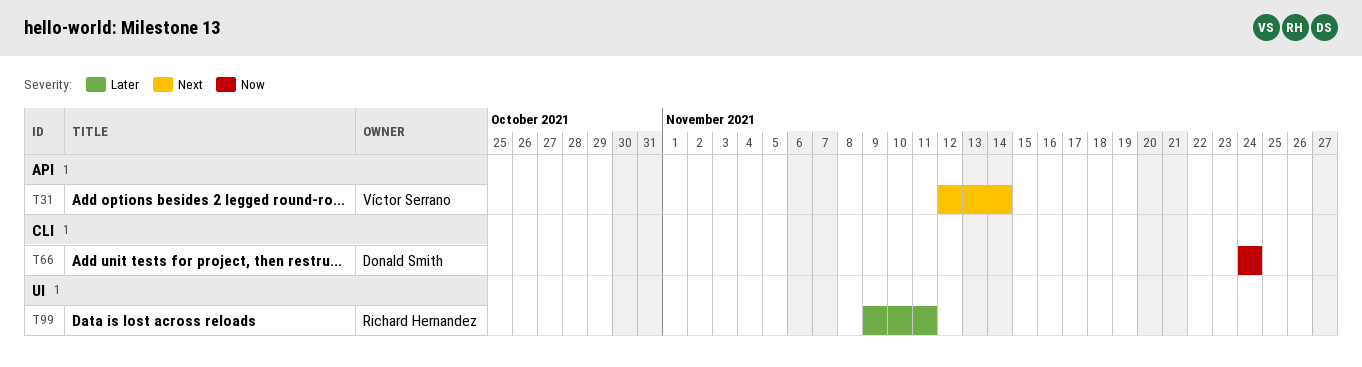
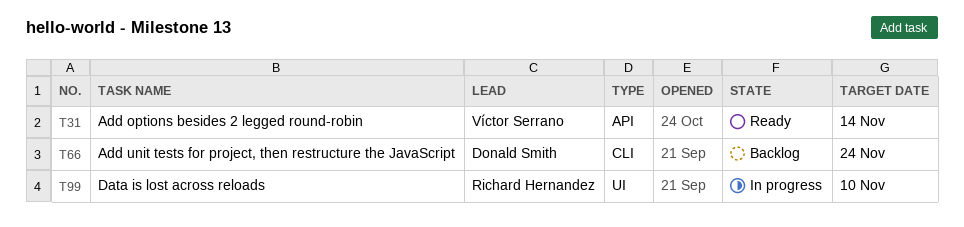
T99, due: Nov 11 -> Nov 10

